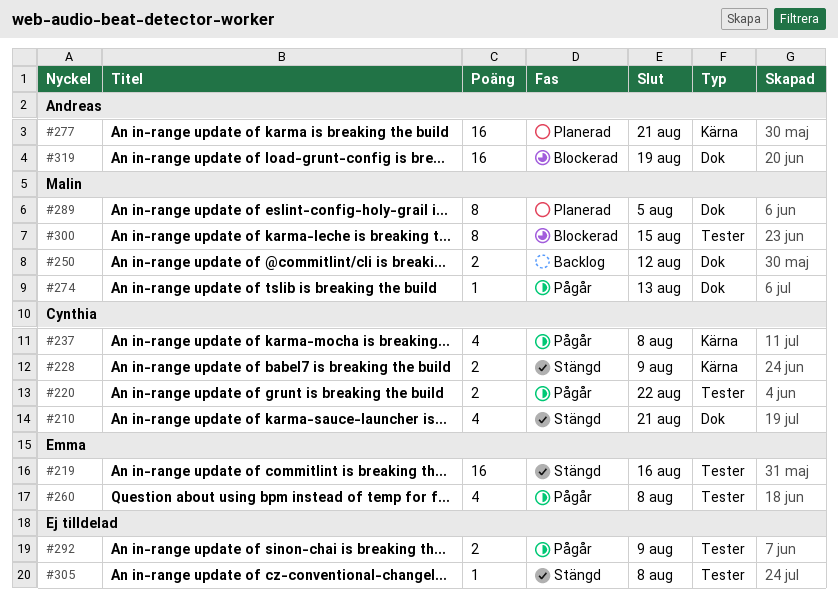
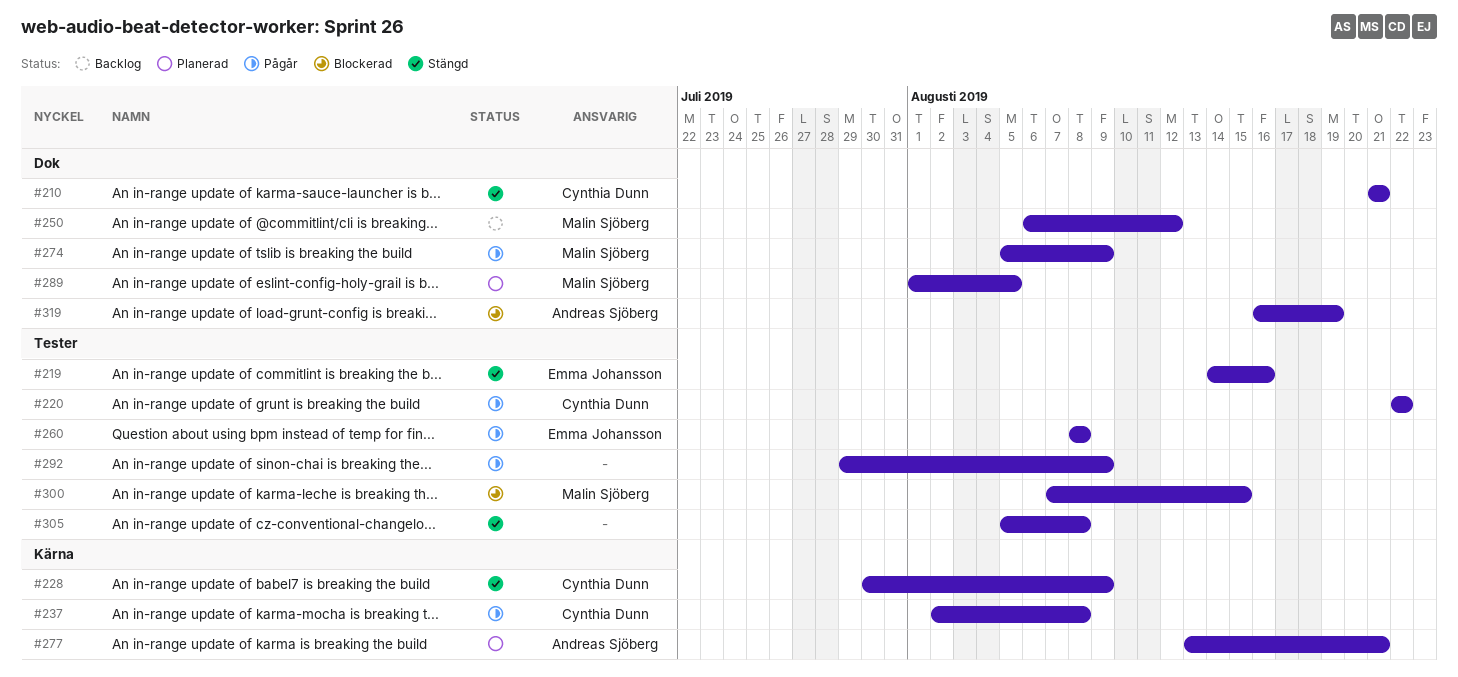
#274, due: Aug 13 -> Aug 9

